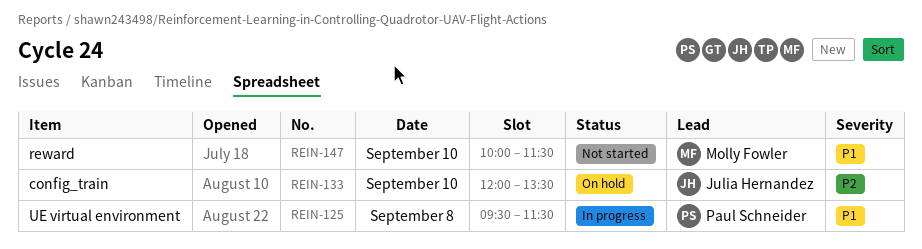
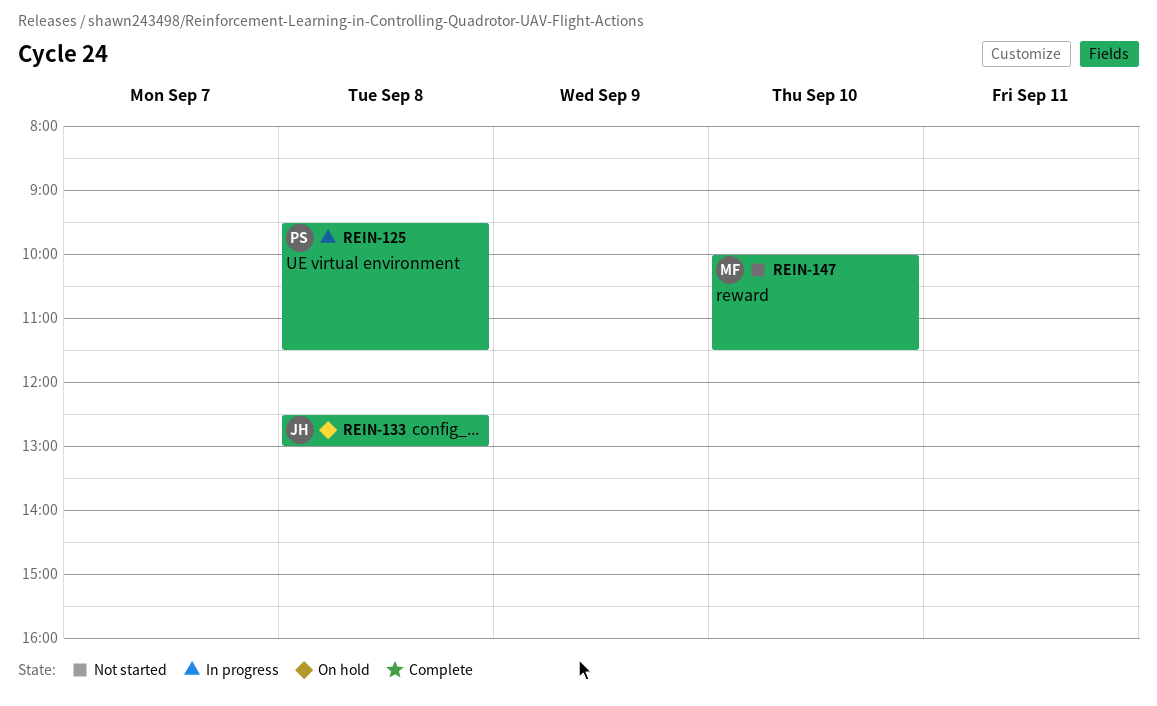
REIN-133, day: Sep 10 -> Sep 8
REIN-133, begins: 12:00 -> 12:30
REIN-133, ends: 13:30 -> 13:00

